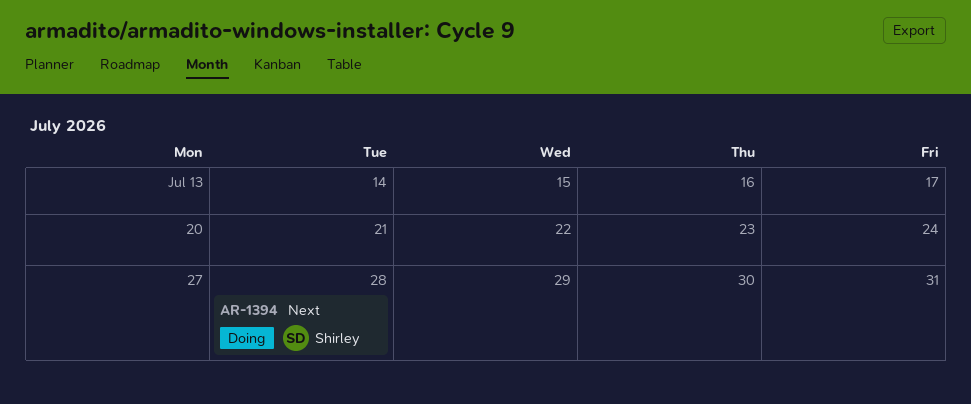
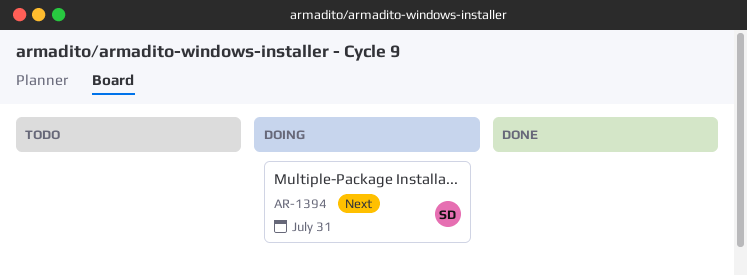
AR-1394, due: Jul 28 -> Jul 31

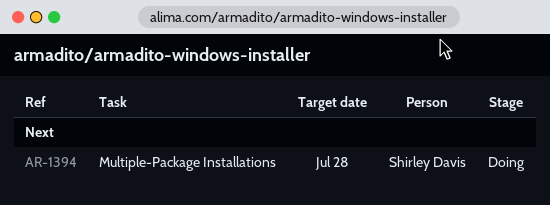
AR-1394, due: Jul 31 -> Jul 28

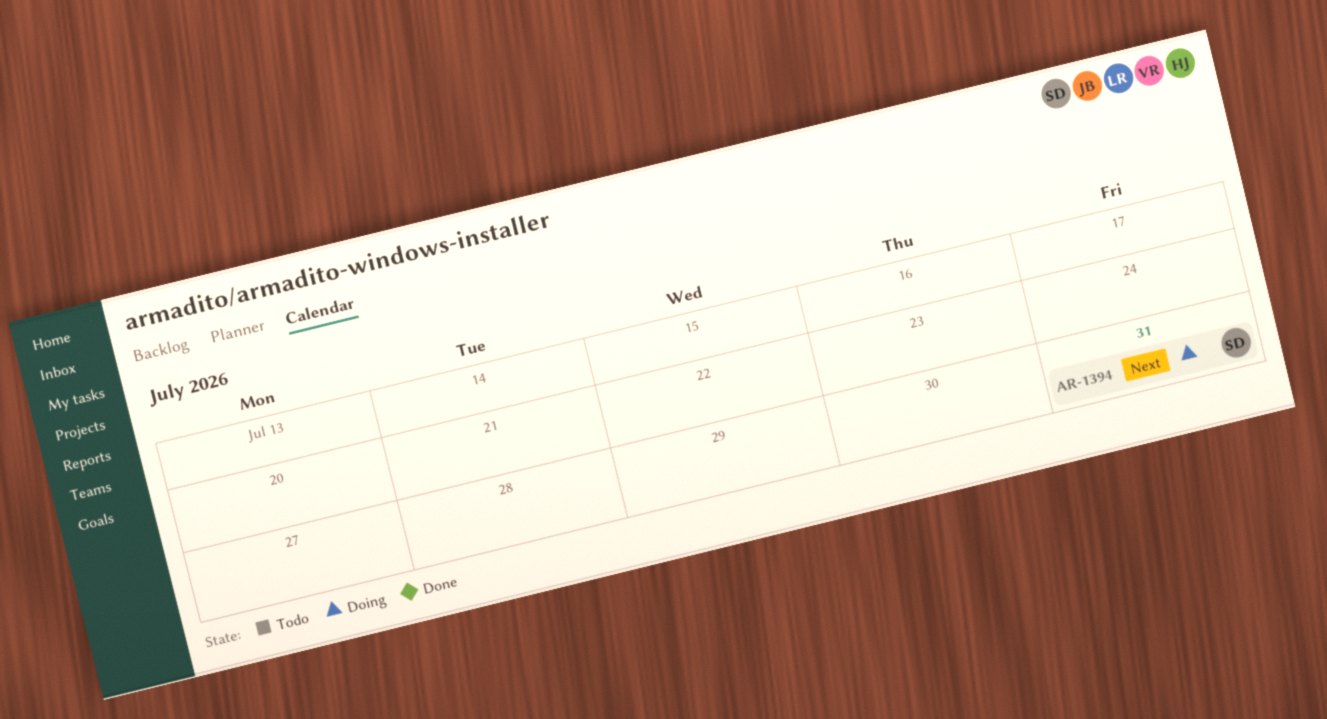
AR-1394, due: Jul 28 -> Jul 31

